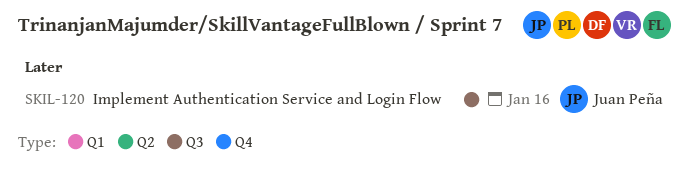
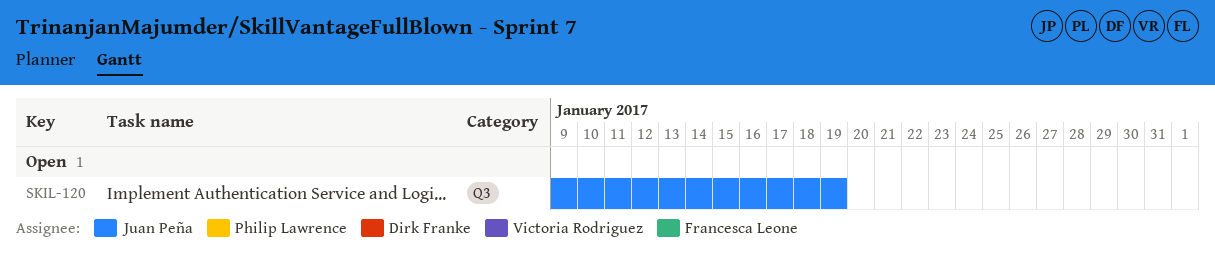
SKIL-120, due: Jan 16 -> Jan 19

